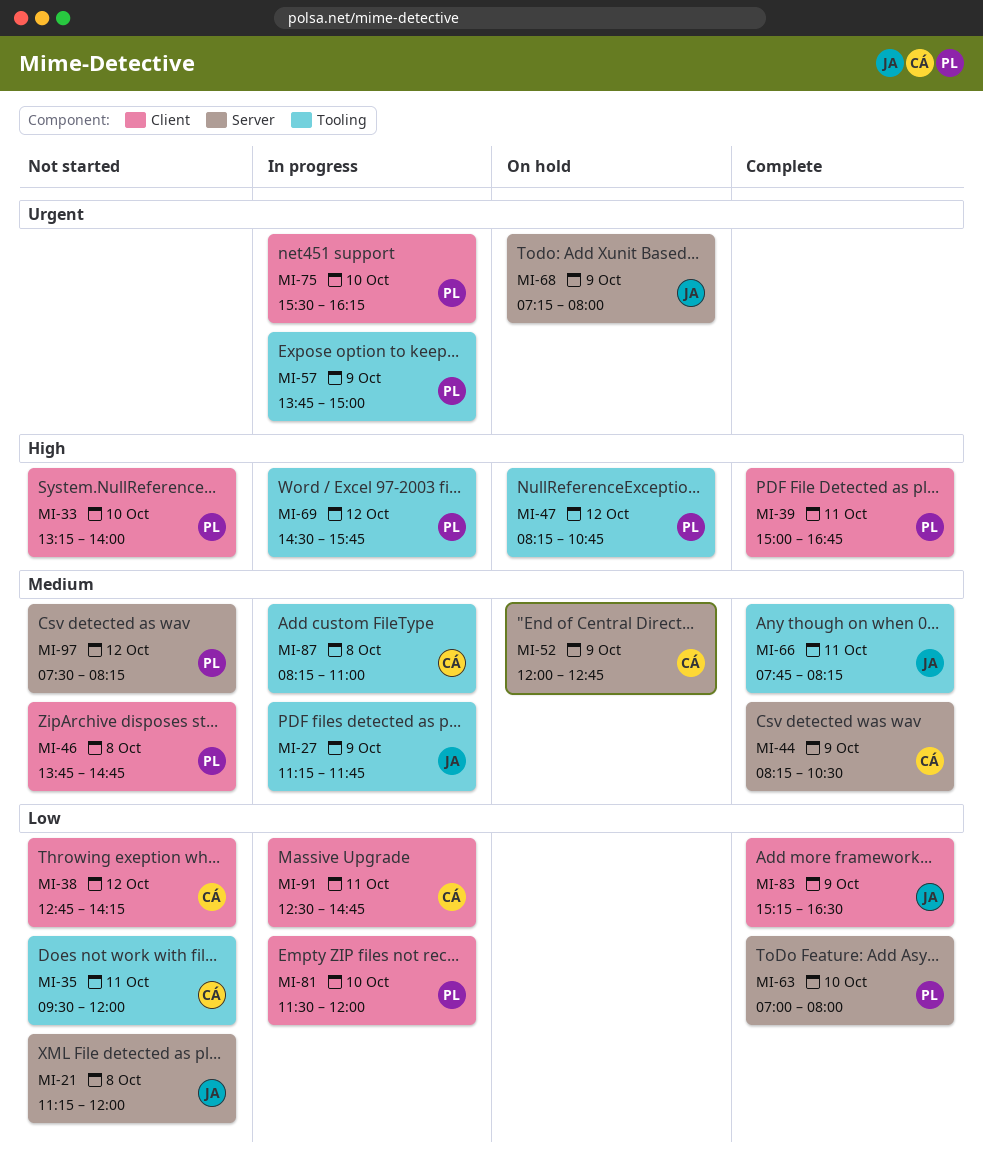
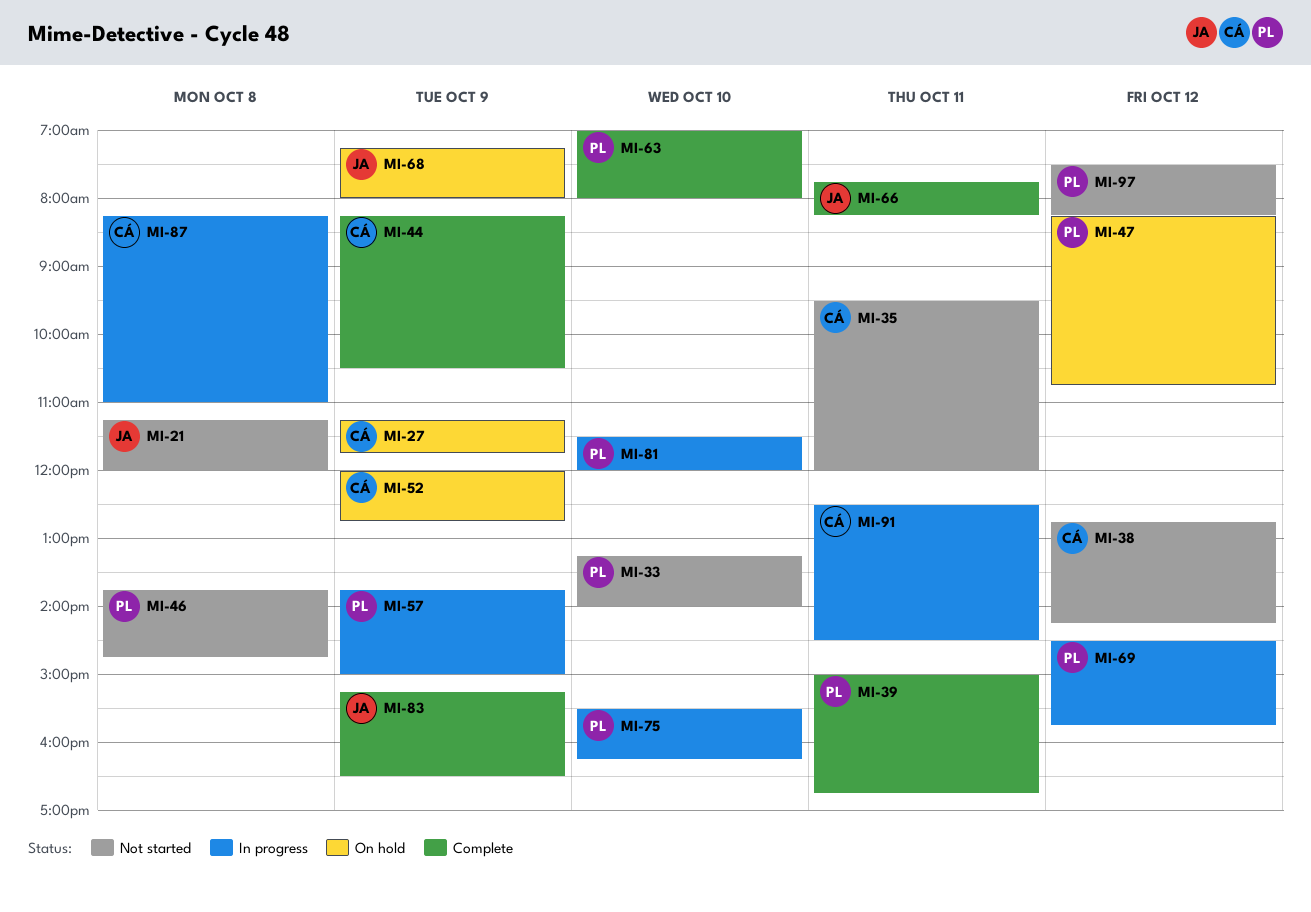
MI-27, status: In progress -> On hold
MI-27, owner: JA -> CÁ
MI-91, ends: 14:45 -> 14:30

